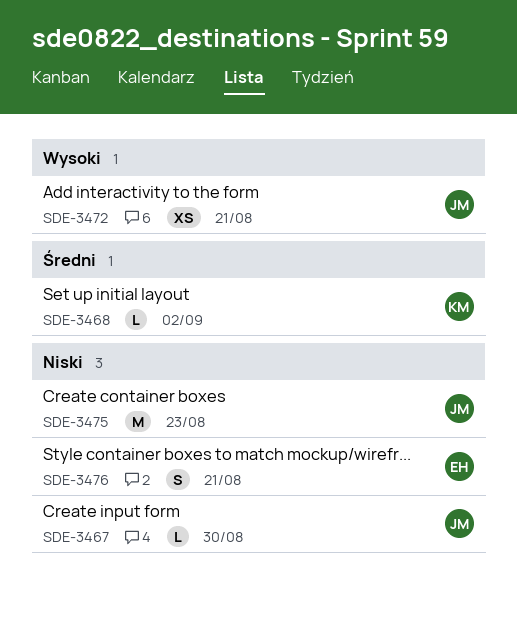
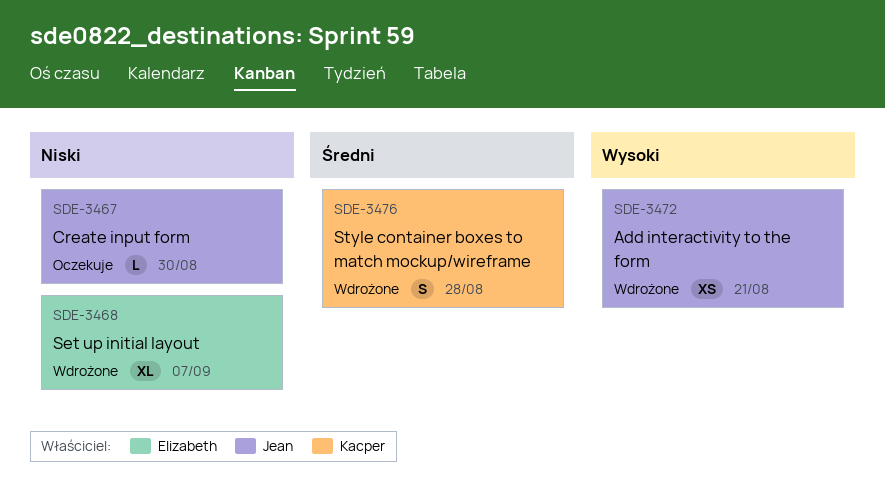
SDE-3468, owner: Kacper -> Elizabeth
SDE-3468, priority: Średni -> Niski
SDE-3468, estimate: L -> XL
SDE-3468, due: Sep 2 -> Sep 7
SDE-3475: present -> none
SDE-3476, owner: Elizabeth -> Kacper
SDE-3476, priority: Niski -> Średni
SDE-3476, due: Aug 21 -> Aug 28

